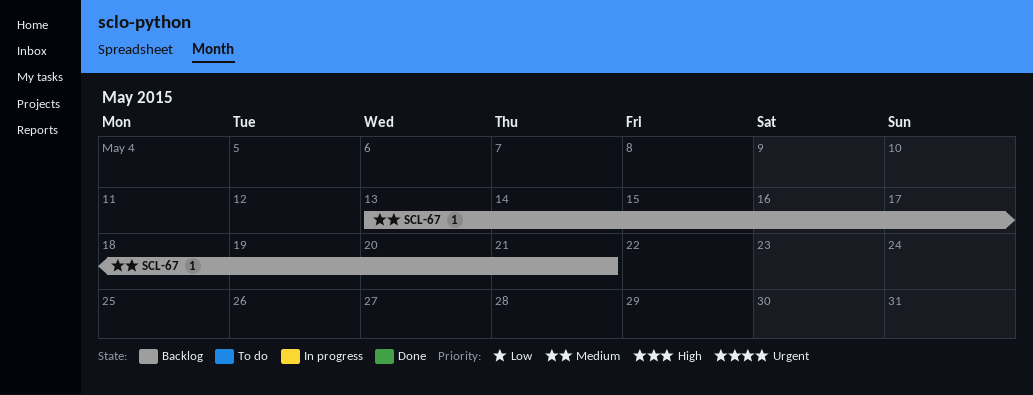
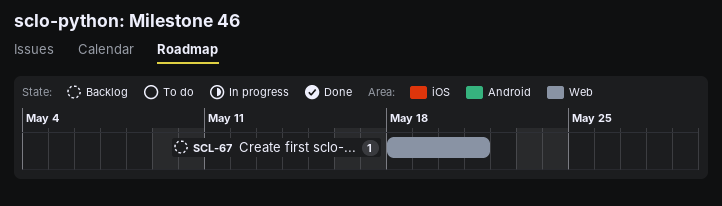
SCL-67, start: May 13 -> May 18

